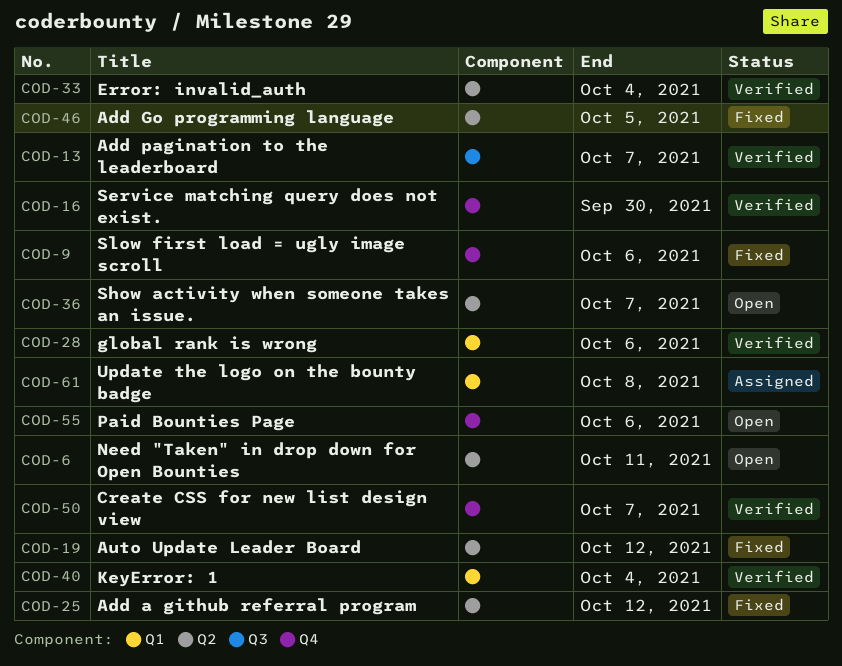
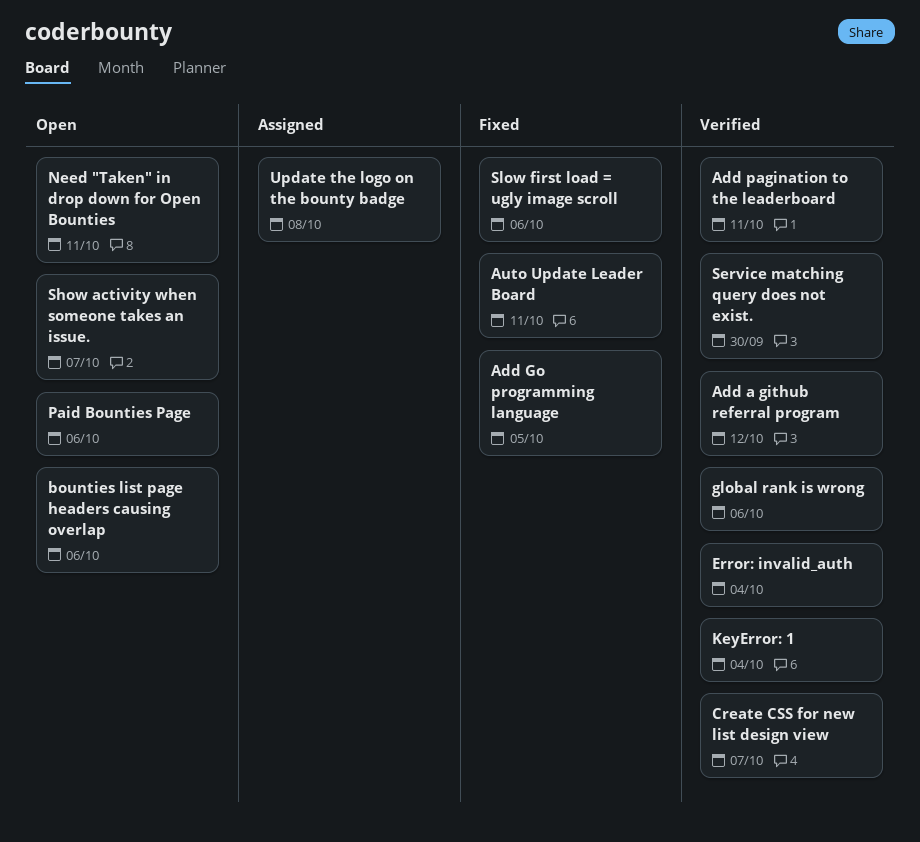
Add a github referral program, status: Fixed -> Verified
Add pagination to the leaderboard, due: Oct 7 -> Oct 11
Auto Update Leader Board, due: Oct 12 -> Oct 11
bounties list page headers causing overlap: none -> present

